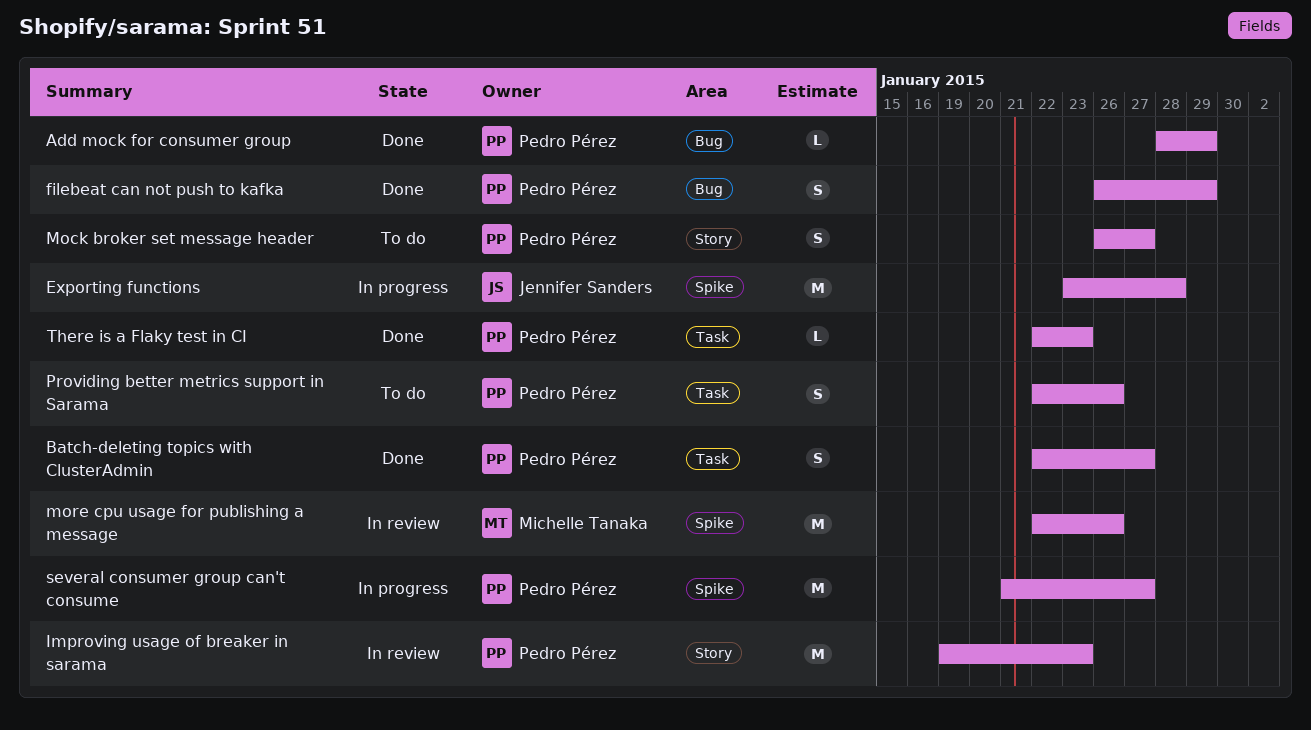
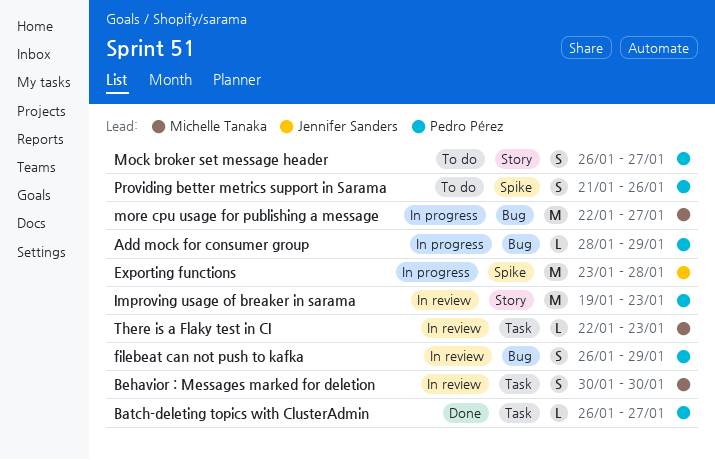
Add mock for consumer group, status: Done -> In progress
Batch-deleting topics with ClusterAdmin, estimate: S -> L
Batch-deleting topics with ClusterAdmin, start: Jan 22 -> Jan 26
Behavior : Messages marked for deletion: none -> present
filebeat can not push to kafka, status: Done -> In review
more cpu usage for publishing a message, status: In review -> In progress
more cpu usage for publishing a message, label: Spike -> Bug
more cpu usage for publishing a message, due: Jan 26 -> Jan 27
Providing better metrics support in Sarama, label: Task -> Spike
Providing better metrics support in Sarama, start: Jan 22 -> Jan 21
several consumer group can't consume: present -> none
There is a Flaky test in CI, status: Done -> In review
There is a Flaky test in CI, owner: Pedro Pérez -> Michelle Tanaka

